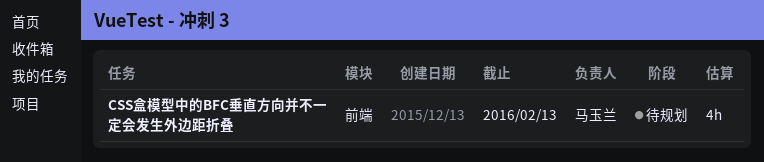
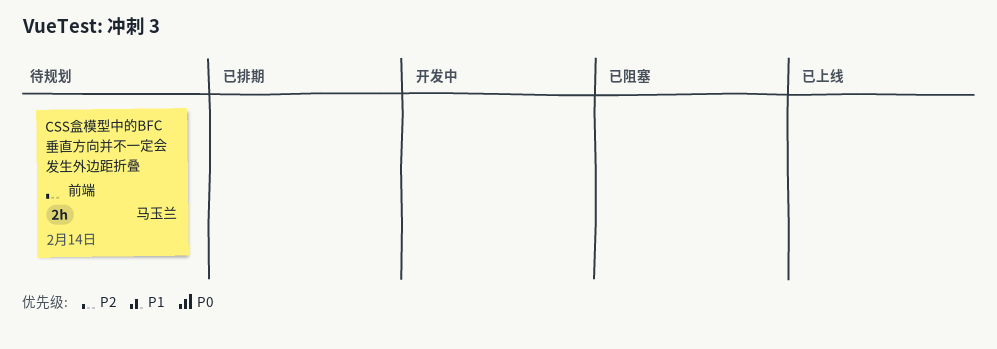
CSS盒模型中的BFC垂直方向并不一定会发生外边距折叠, estimate: 4h -> 2h
CSS盒模型中的BFC垂直方向并不一定会发生外边距折叠, due: Feb 13 -> Feb 14

